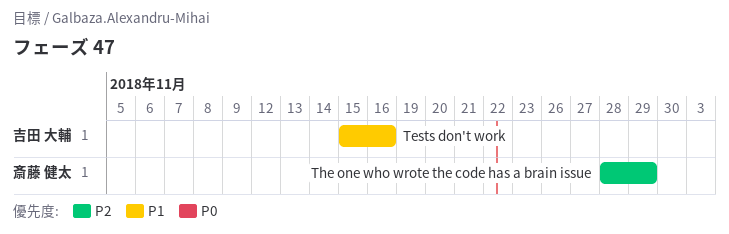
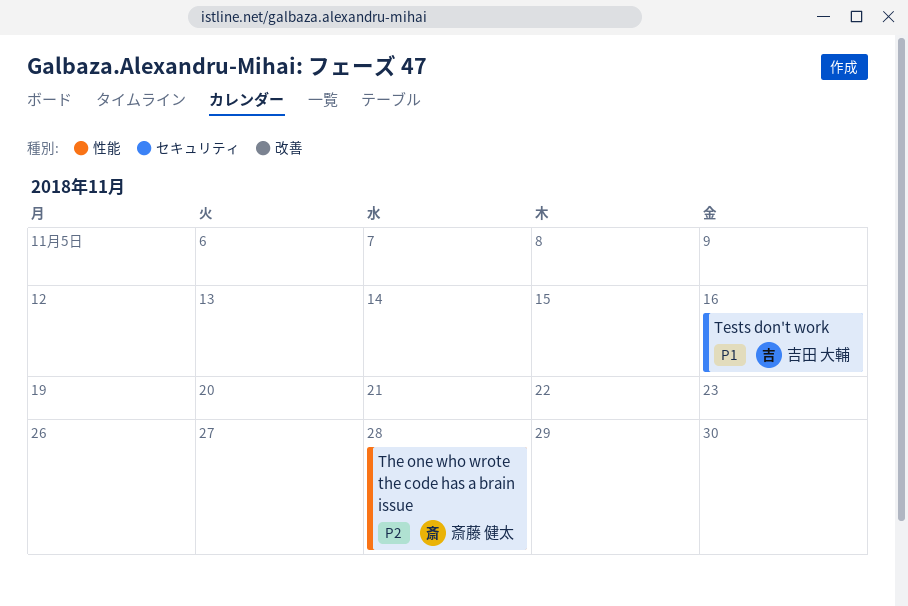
The one who wrote the code has a brain issue, due: Nov 29 -> Nov 28

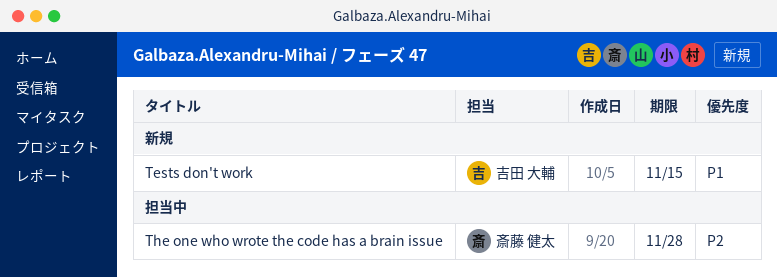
Tests don't work, due: Nov 16 -> Nov 15

